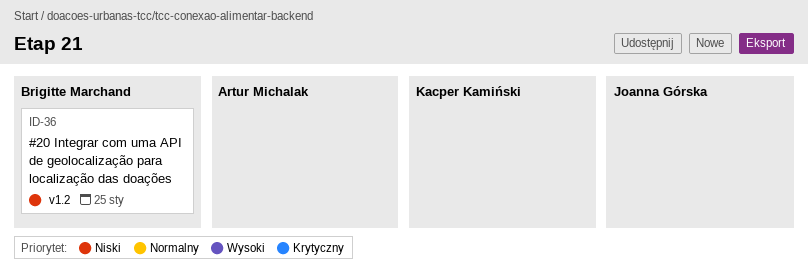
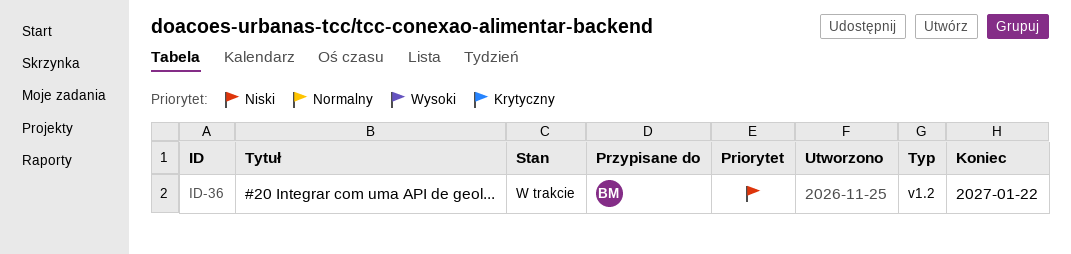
ID-36, due: Jan 25 -> Jan 22

